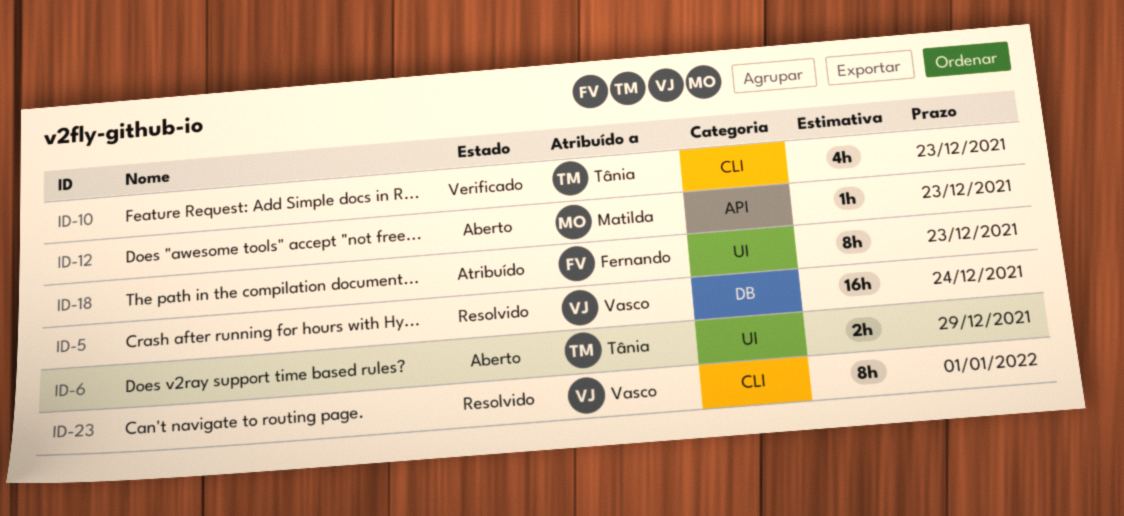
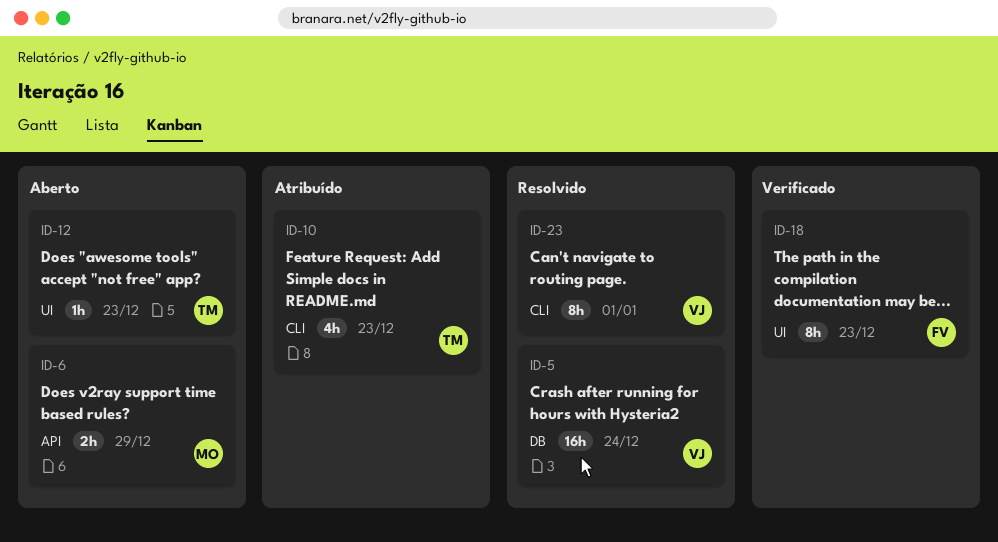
ID-6, owner: Tânia -> Matilda
ID-6, label: UI -> API
ID-10, status: Verificado -> Atribuído
ID-12, owner: Matilda -> Tânia
ID-12, label: API -> UI
ID-18, status: Atribuído -> Verificado

